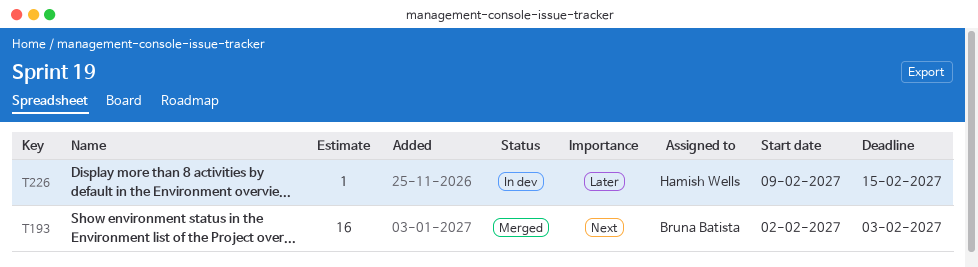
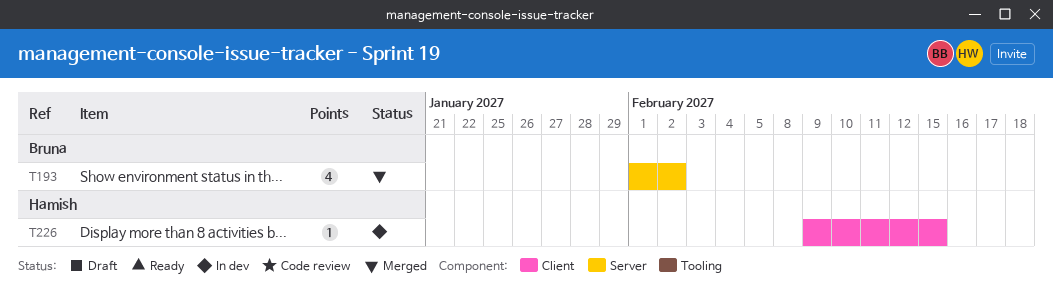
T193, estimate: 16 -> 4
T193, start: Feb 2 -> Feb 1
T193, due: Feb 3 -> Feb 2

